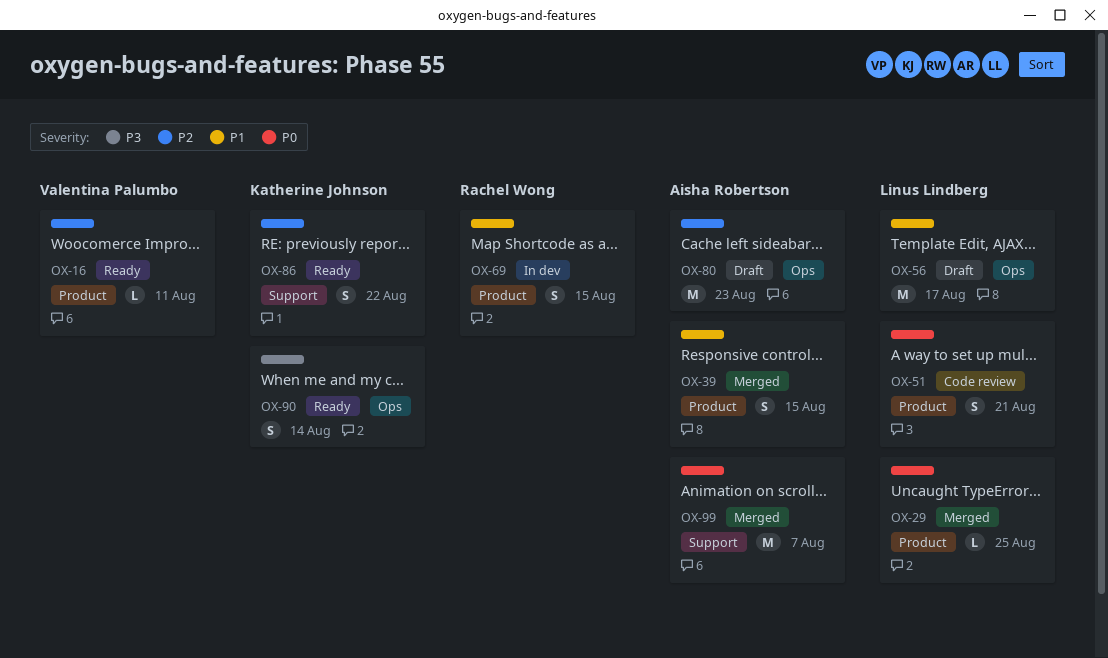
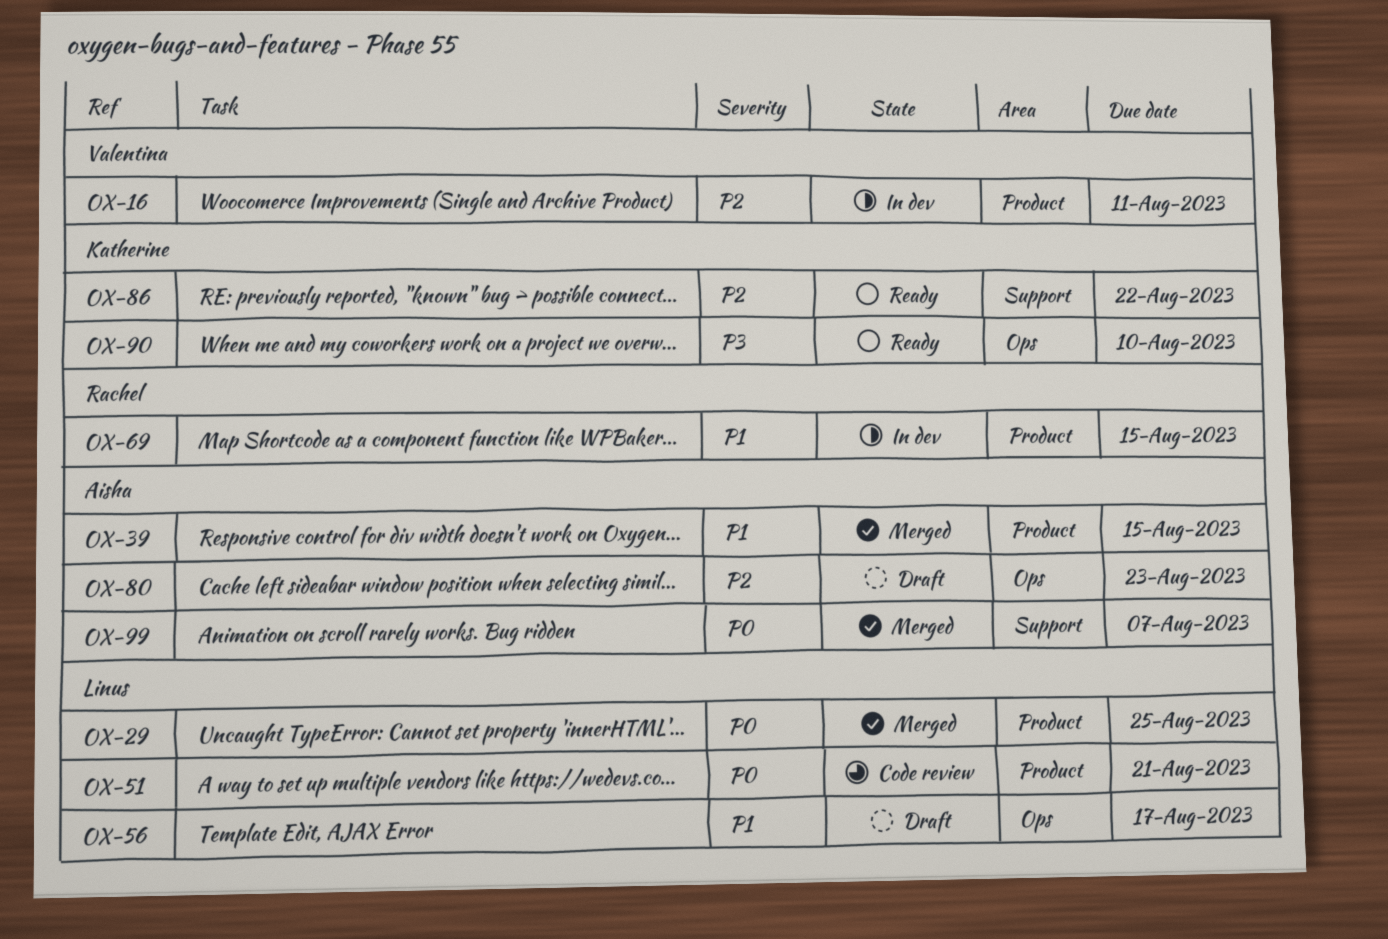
OX-16, status: Ready -> In dev
OX-90, due: Aug 14 -> Aug 10

